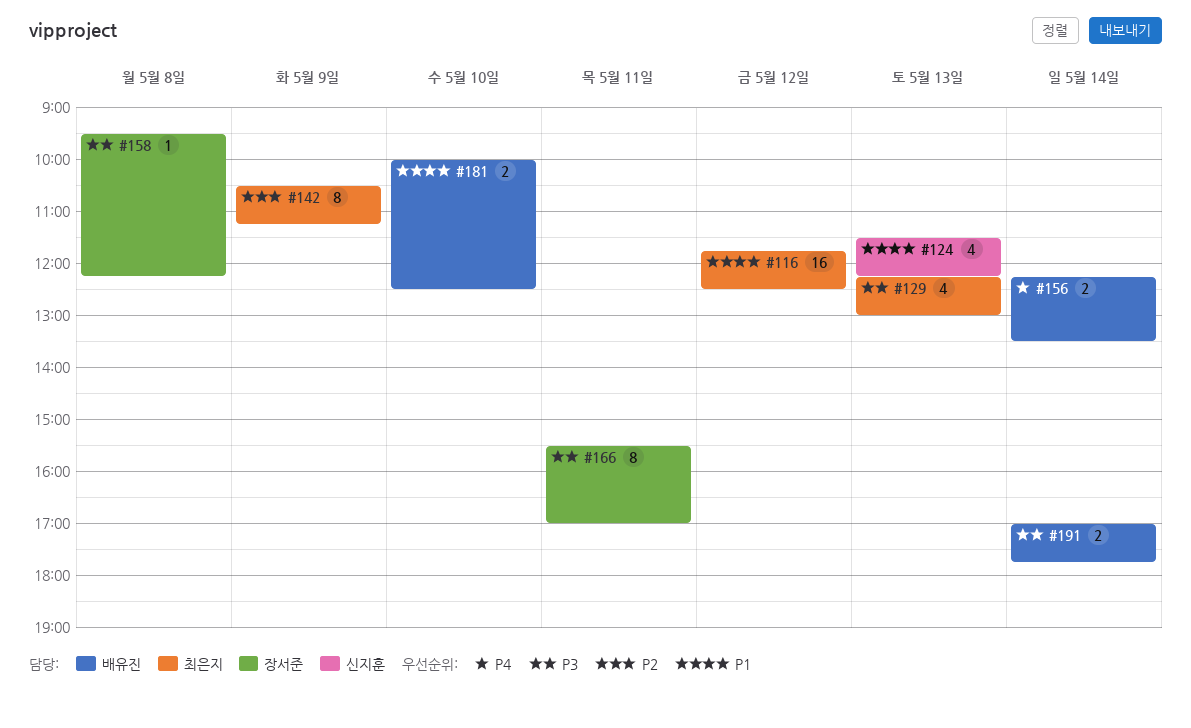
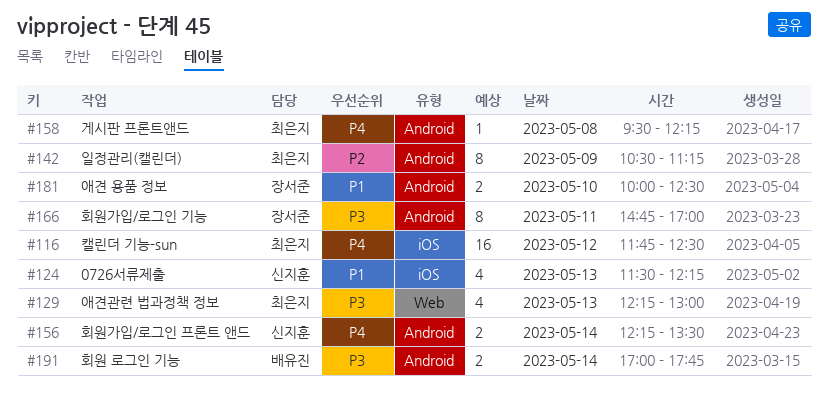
#116, priority: P1 -> P4
#156, owner: 배유진 -> 신지훈
#158, owner: 장서준 -> 최은지
#158, priority: P3 -> P4
#166, begins: 15:30 -> 14:45
#181, owner: 배유진 -> 장서준

